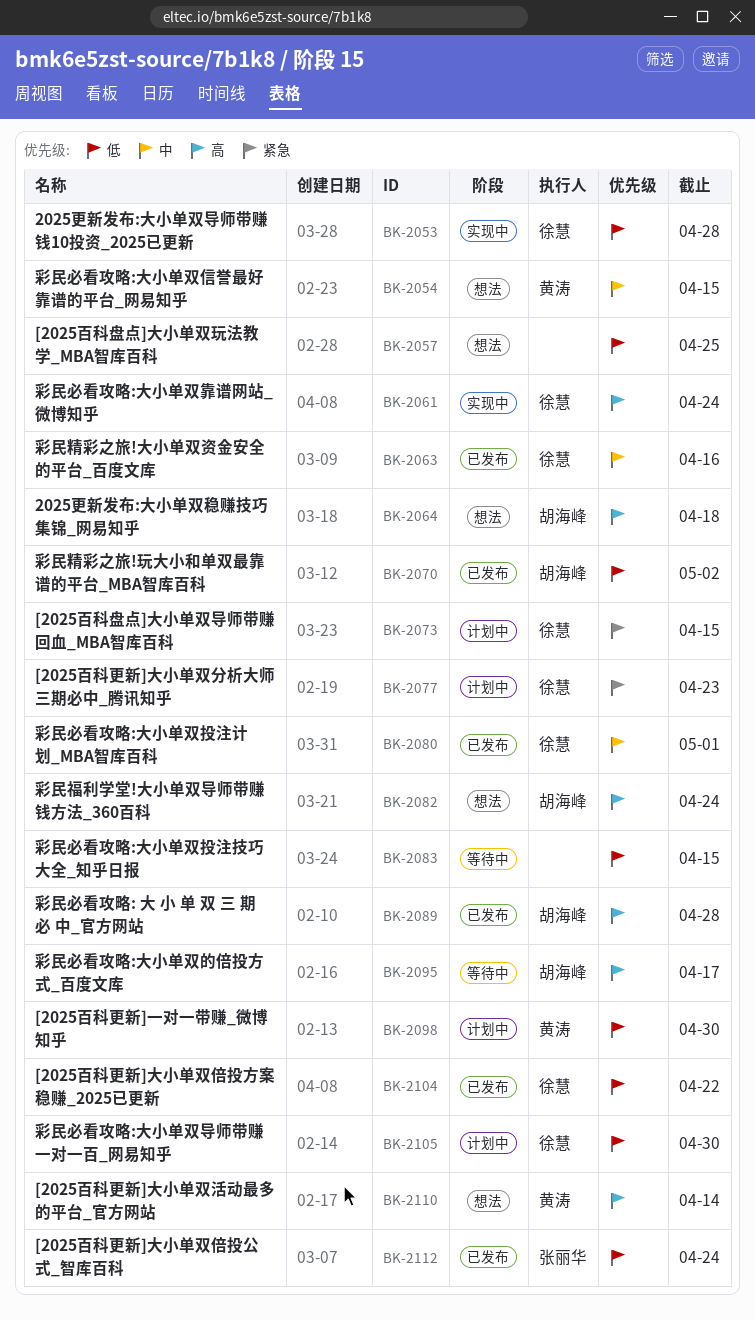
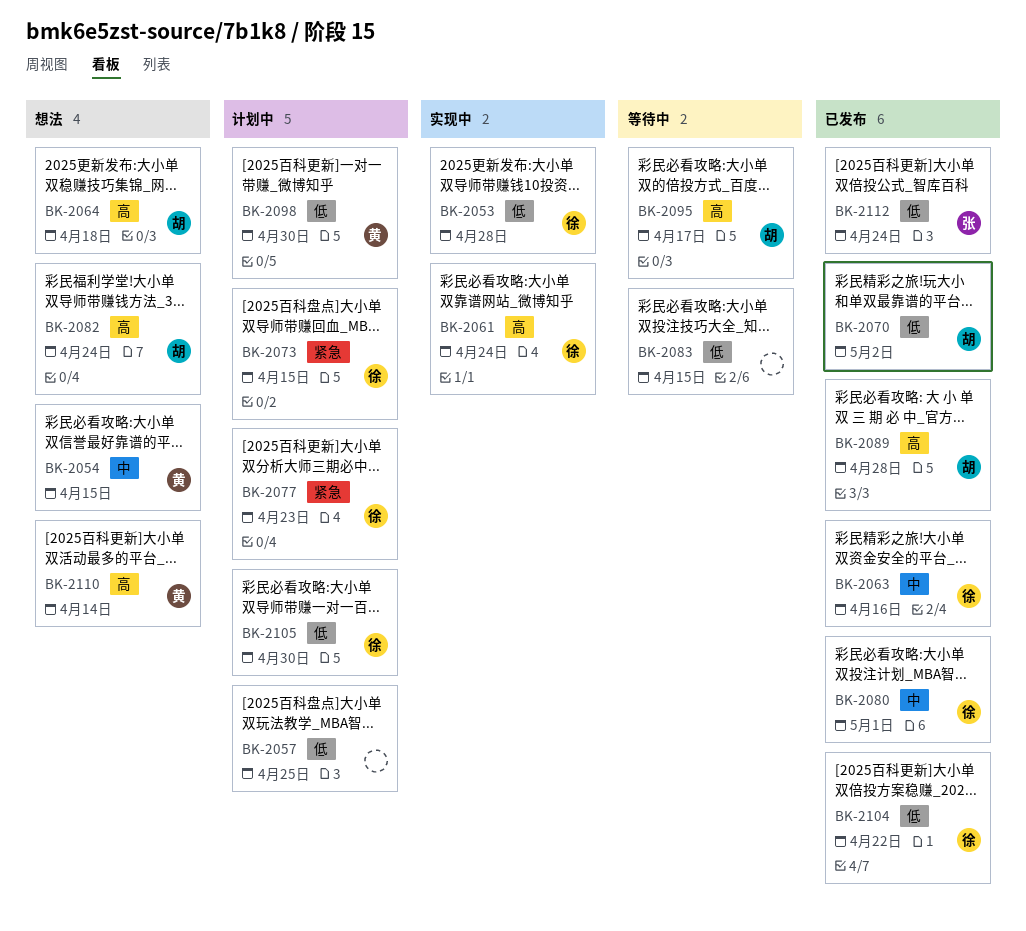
BK-2057, status: 想法 -> 计划中

